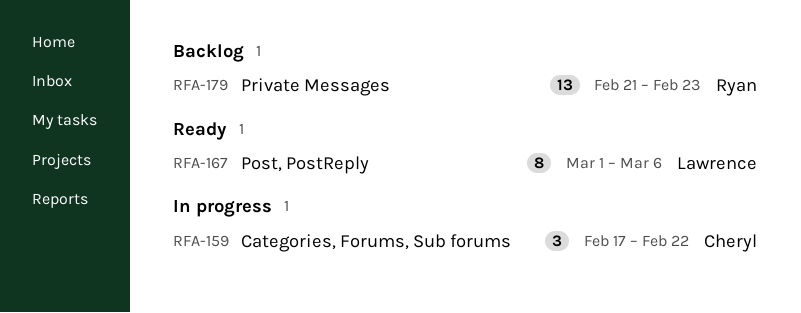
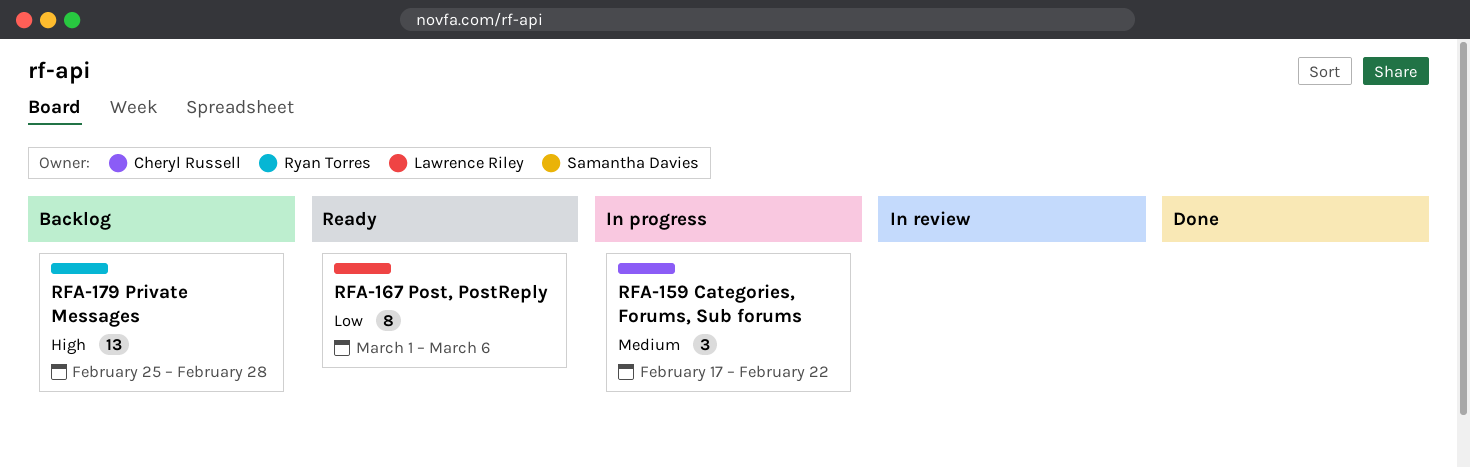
RFA-179, start: Feb 21 -> Feb 25
RFA-179, due: Feb 23 -> Feb 28

